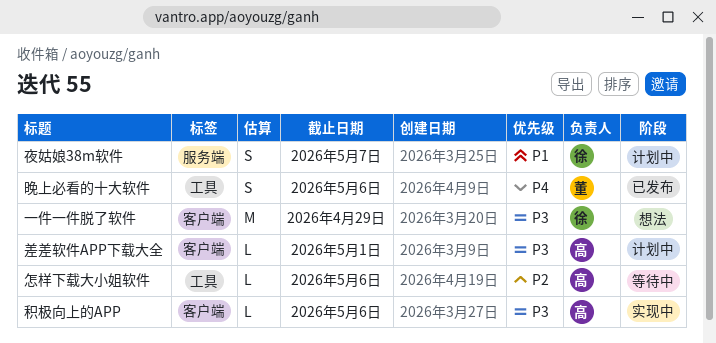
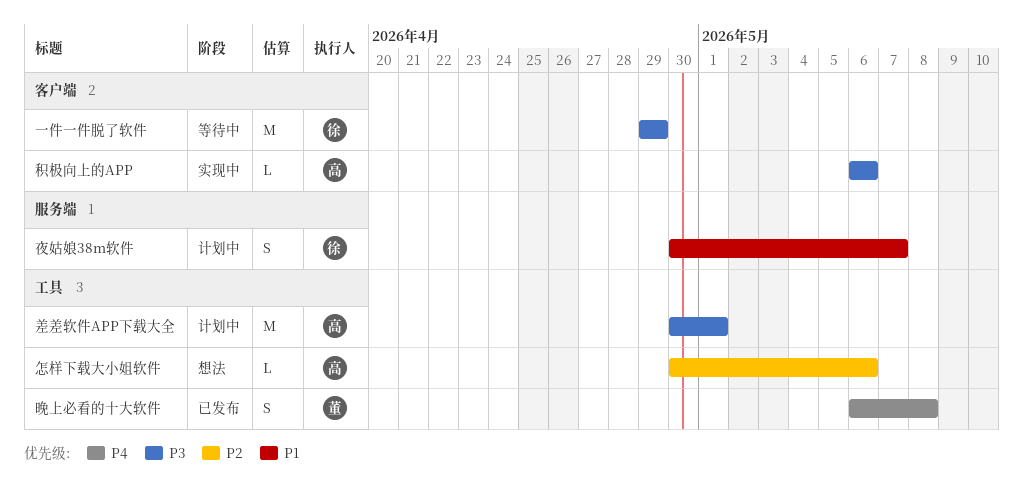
一件一件脱了软件, status: 想法 -> 等待中
差差软件APP下载大全, label: 客户端 -> 工具
差差软件APP下载大全, estimate: L -> M
怎样下载大小姐软件, status: 等待中 -> 想法
晚上必看的十大软件, due: May 6 -> May 8

